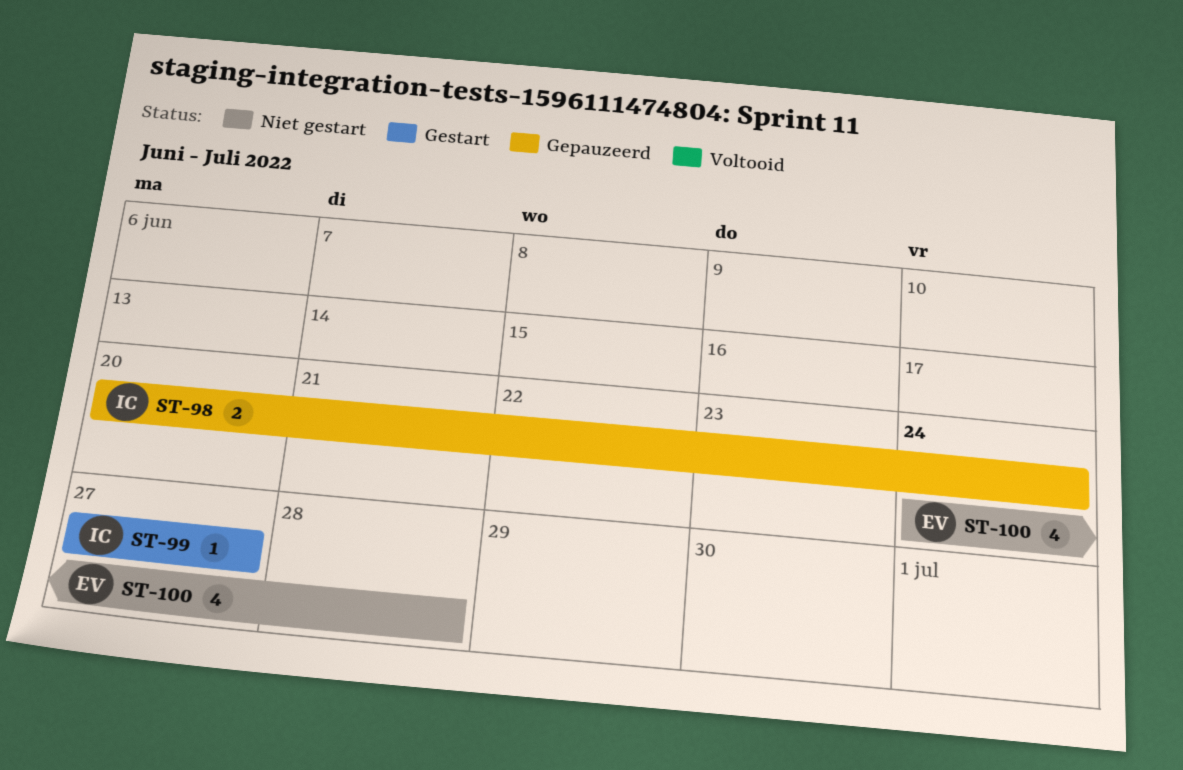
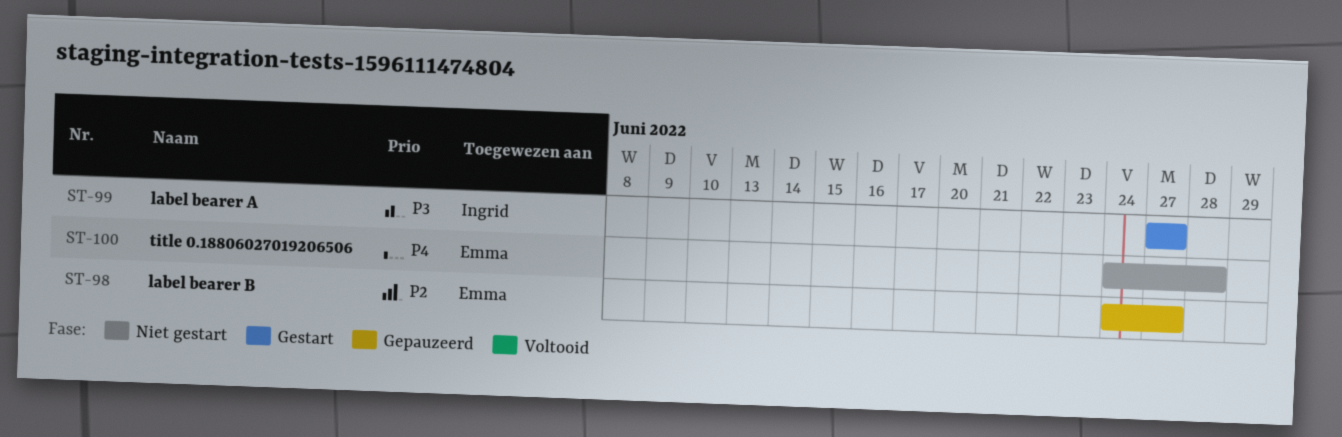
ST-98, owner: Ingrid -> Emma
ST-98, start: Jun 20 -> Jun 24
ST-98, due: Jun 24 -> Jun 27

